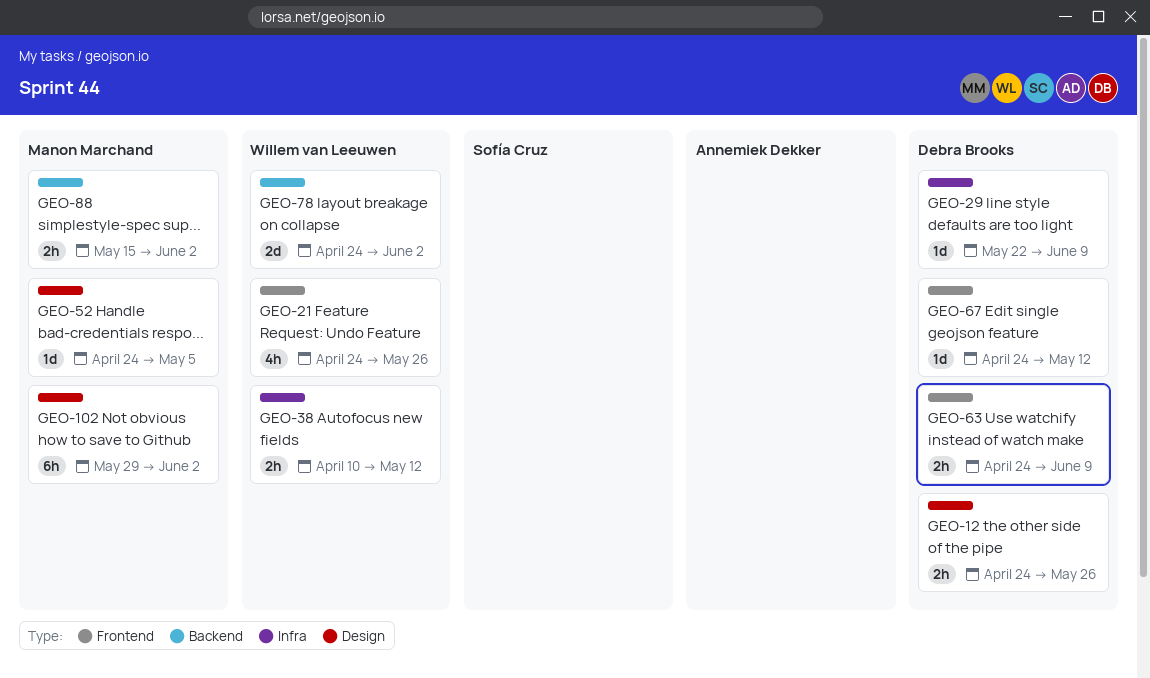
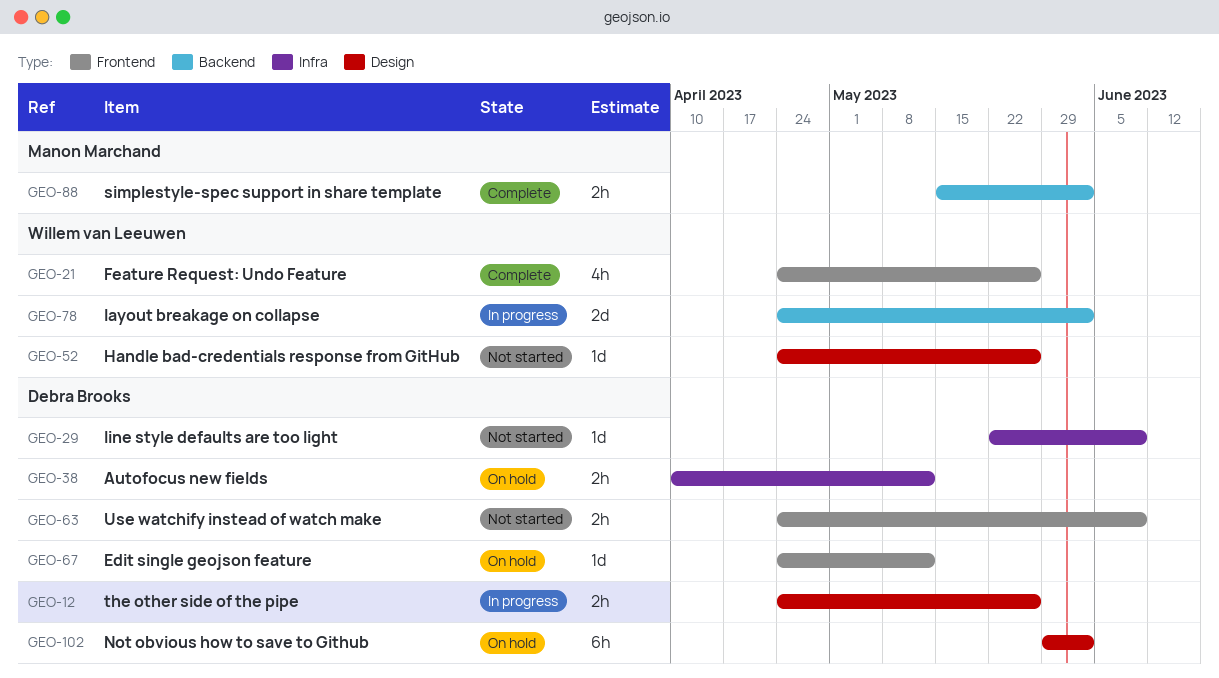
GEO-38, owner: Willem van Leeuwen -> Debra Brooks
GEO-52, owner: Manon Marchand -> Willem van Leeuwen
GEO-52, due: May 5 -> May 26
GEO-102, owner: Manon Marchand -> Debra Brooks

